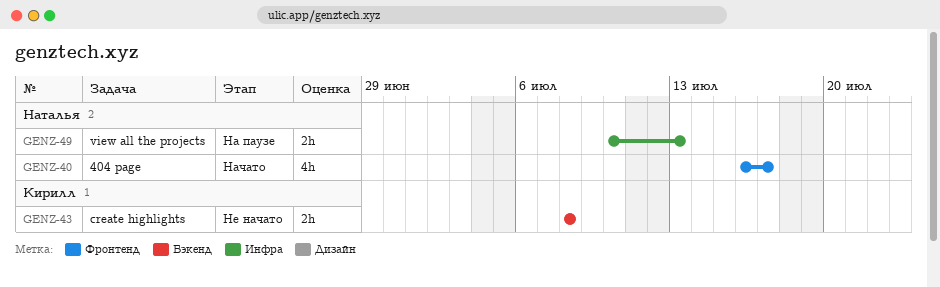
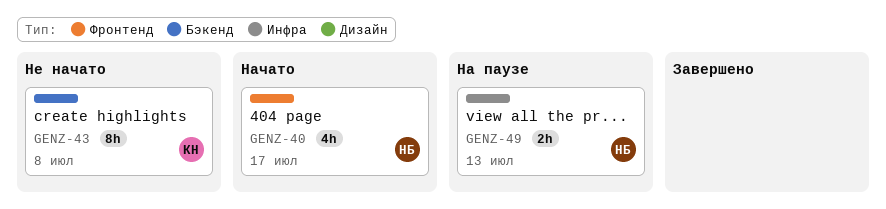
GENZ-43, estimate: 2h -> 8h

